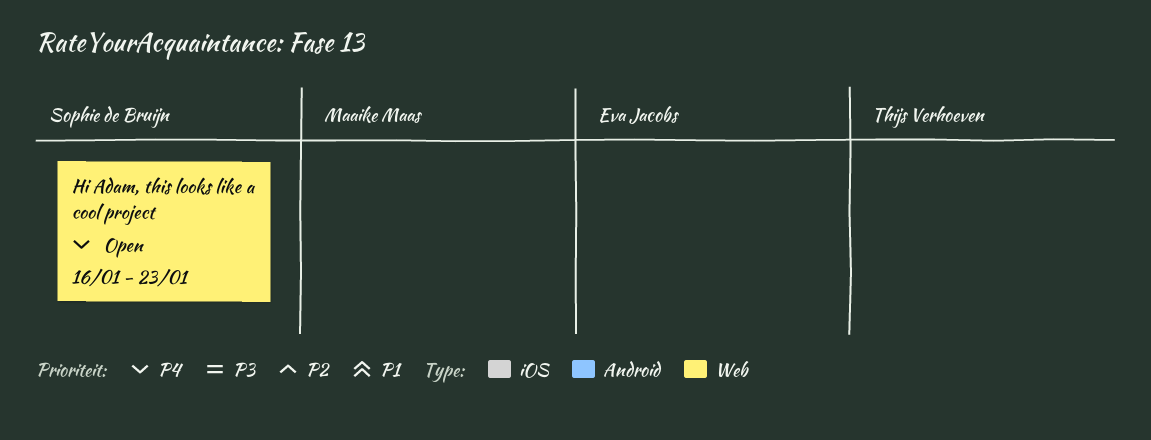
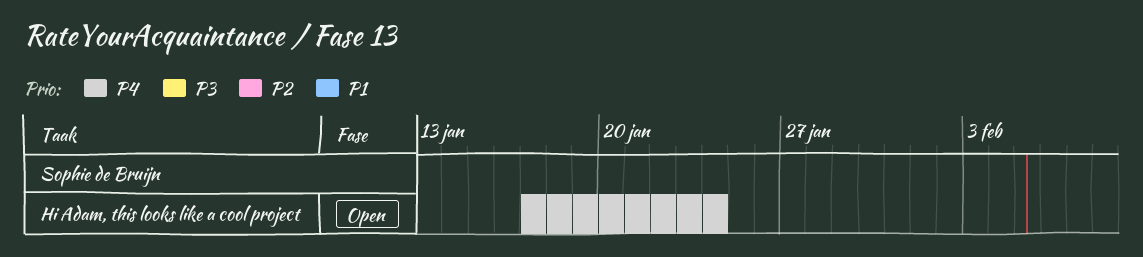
Hi Adam, this looks like a cool project, start: Jan 16 -> Jan 17
Hi Adam, this looks like a cool project, due: Jan 23 -> Jan 24

